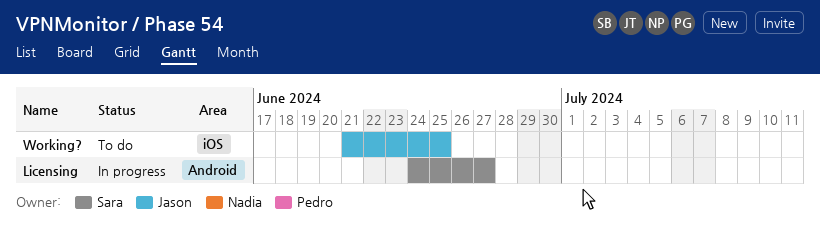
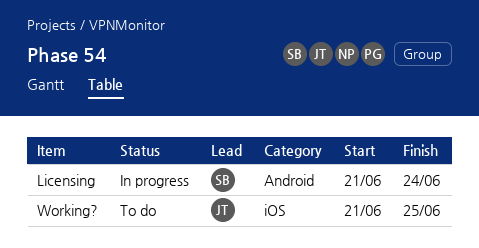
Licensing, start: Jun 24 -> Jun 21
Licensing, due: Jun 27 -> Jun 24

